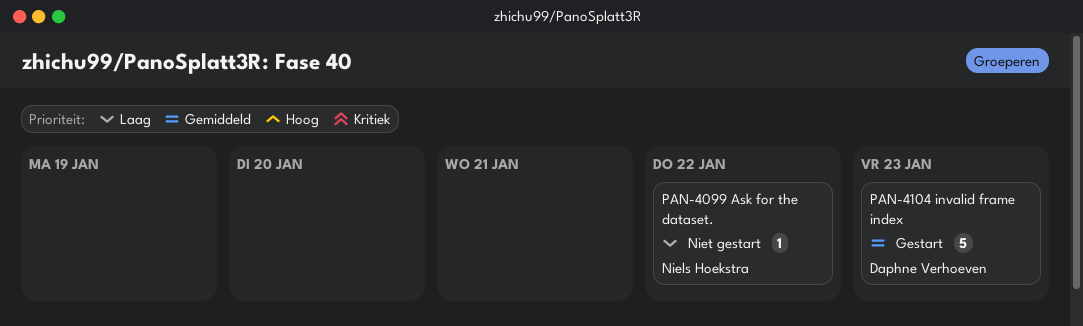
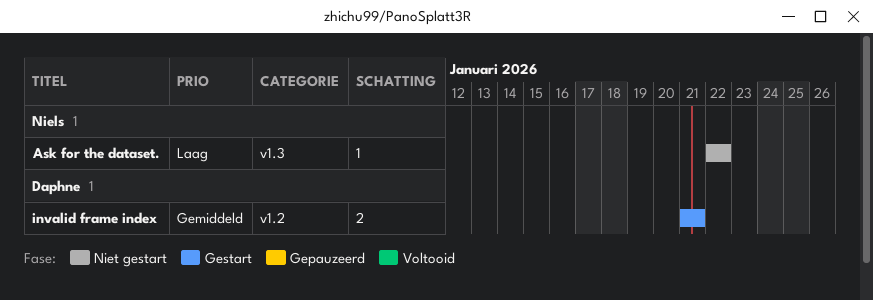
invalid frame index, estimate: 5 -> 2
invalid frame index, due: Jan 23 -> Jan 21

